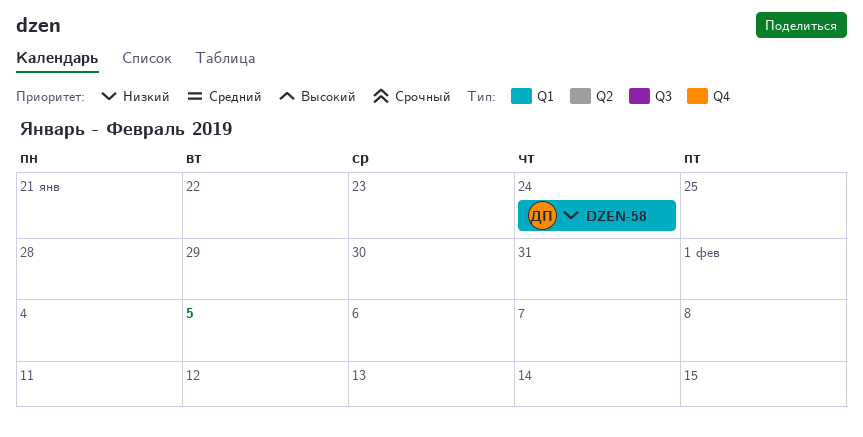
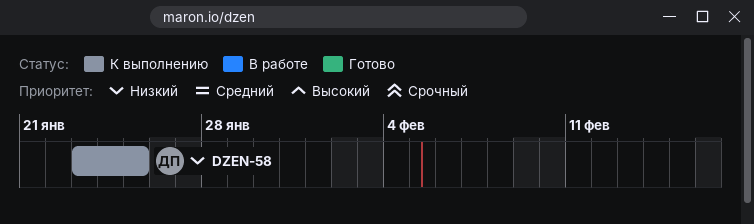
DZEN-58, start: Jan 24 -> Jan 23
DZEN-58, due: Jan 24 -> Jan 25

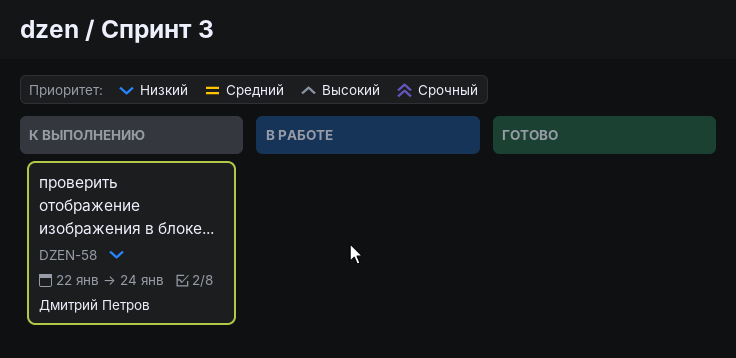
DZEN-58, start: Jan 23 -> Jan 22
DZEN-58, due: Jan 25 -> Jan 24

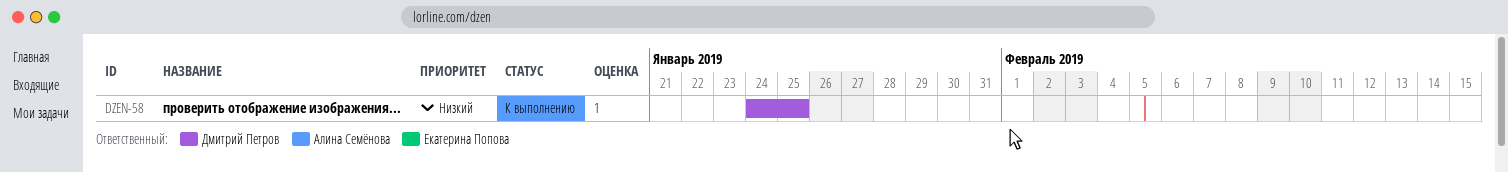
DZEN-58, start: Jan 22 -> Jan 24
DZEN-58, due: Jan 24 -> Jan 25

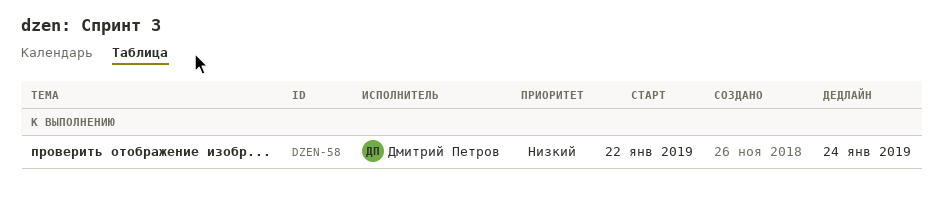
DZEN-58, start: Jan 24 -> Jan 22
DZEN-58, due: Jan 25 -> Jan 24

